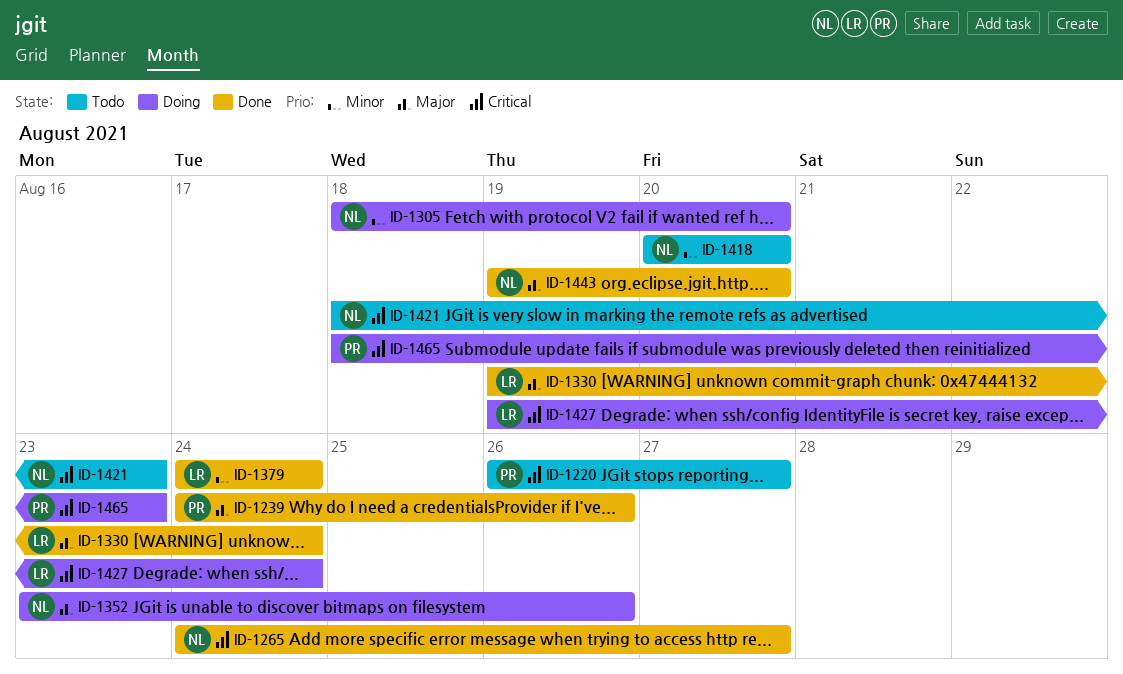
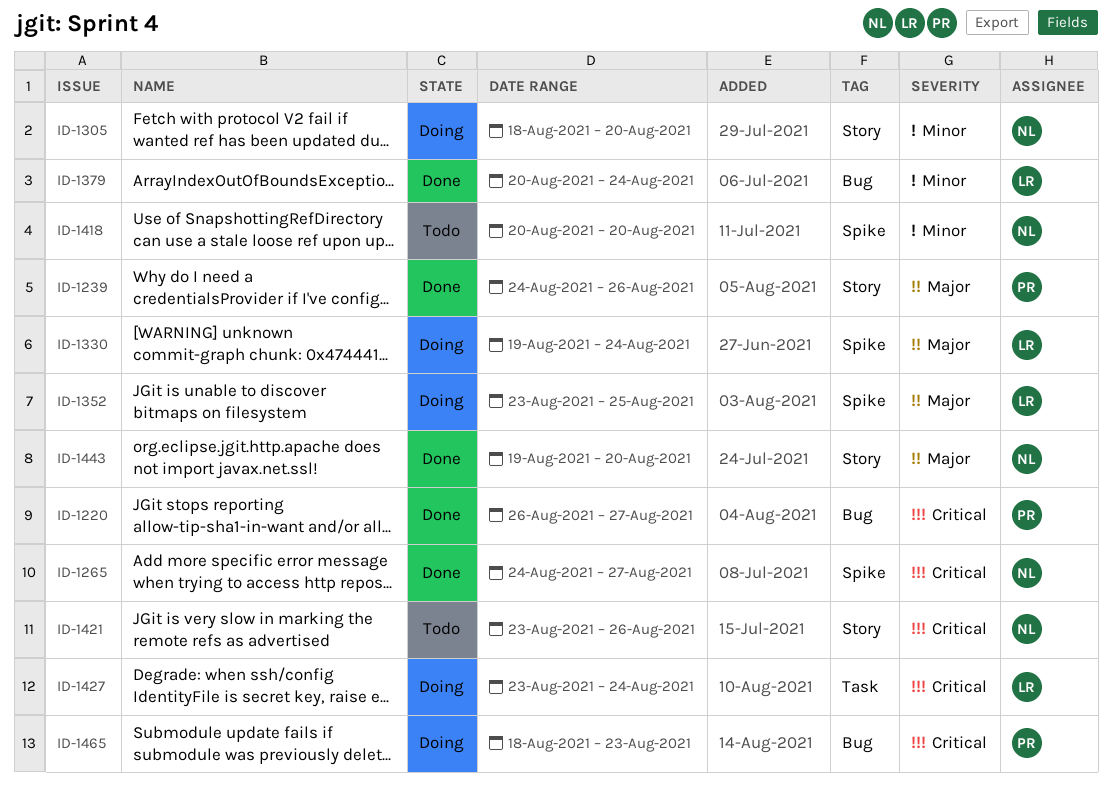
ID-1220, status: Todo -> Done
ID-1330, status: Done -> Doing
ID-1352, owner: NL -> LR
ID-1352, due: Aug 26 -> Aug 25
ID-1379, start: Aug 24 -> Aug 20
ID-1421, start: Aug 18 -> Aug 23
ID-1421, due: Aug 23 -> Aug 26
ID-1427, start: Aug 19 -> Aug 23

